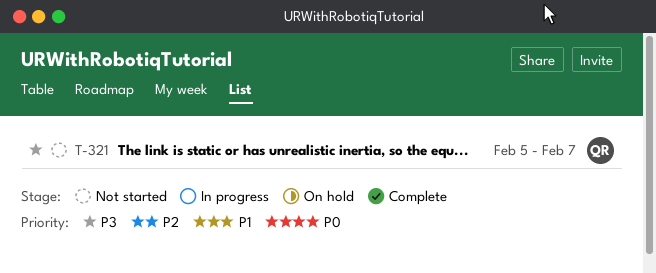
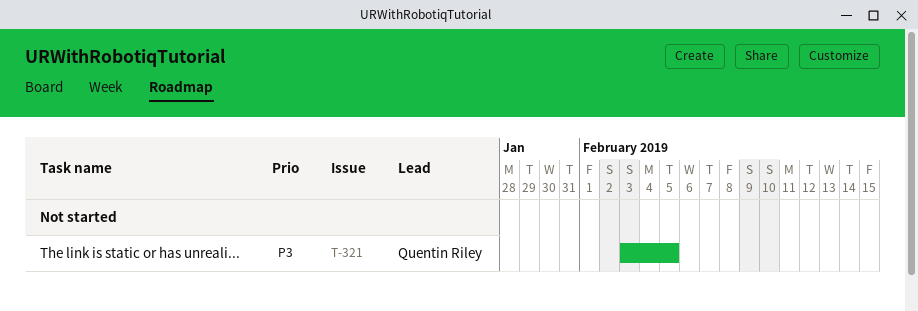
T-321, start: Feb 5 -> Feb 3
T-321, due: Feb 7 -> Feb 5

